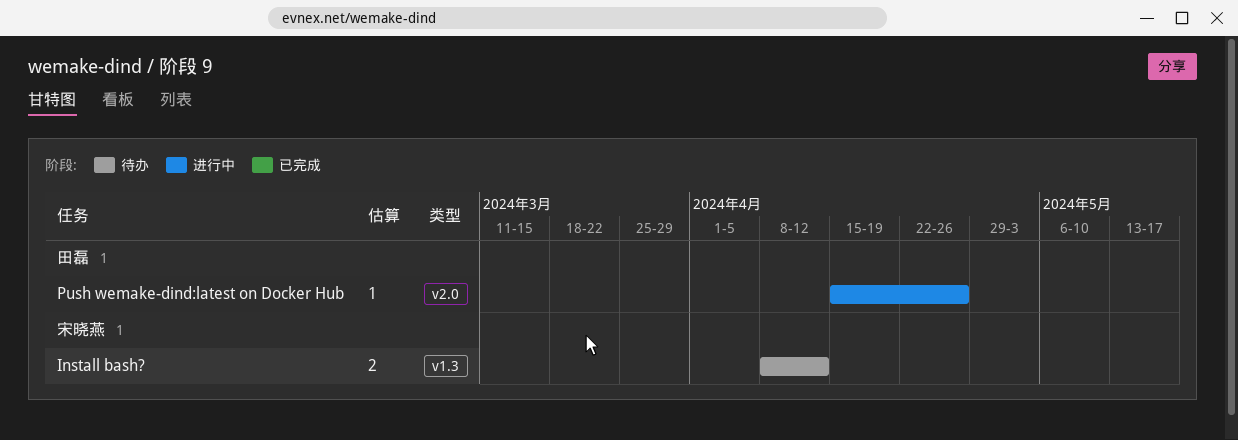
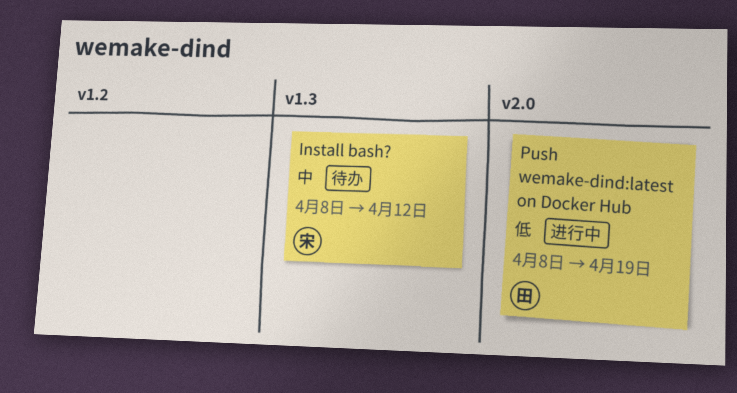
Push wemake-dind:latest on Docker Hub, start: Apr 15 -> Apr 8
Push wemake-dind:latest on Docker Hub, due: Apr 26 -> Apr 19

